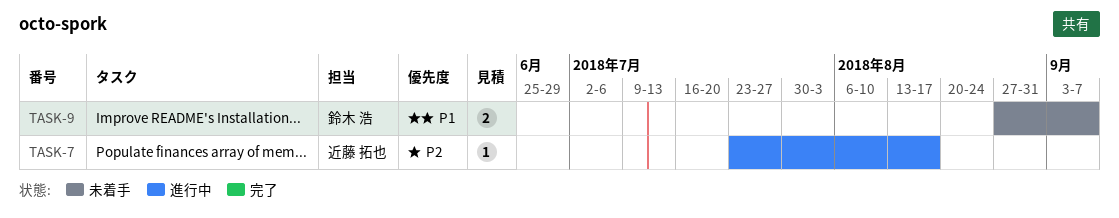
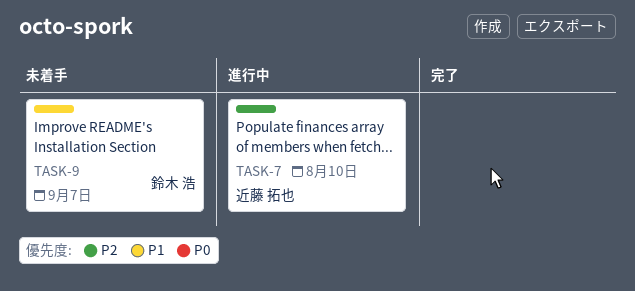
TASK-7, due: Aug 17 -> Aug 10

